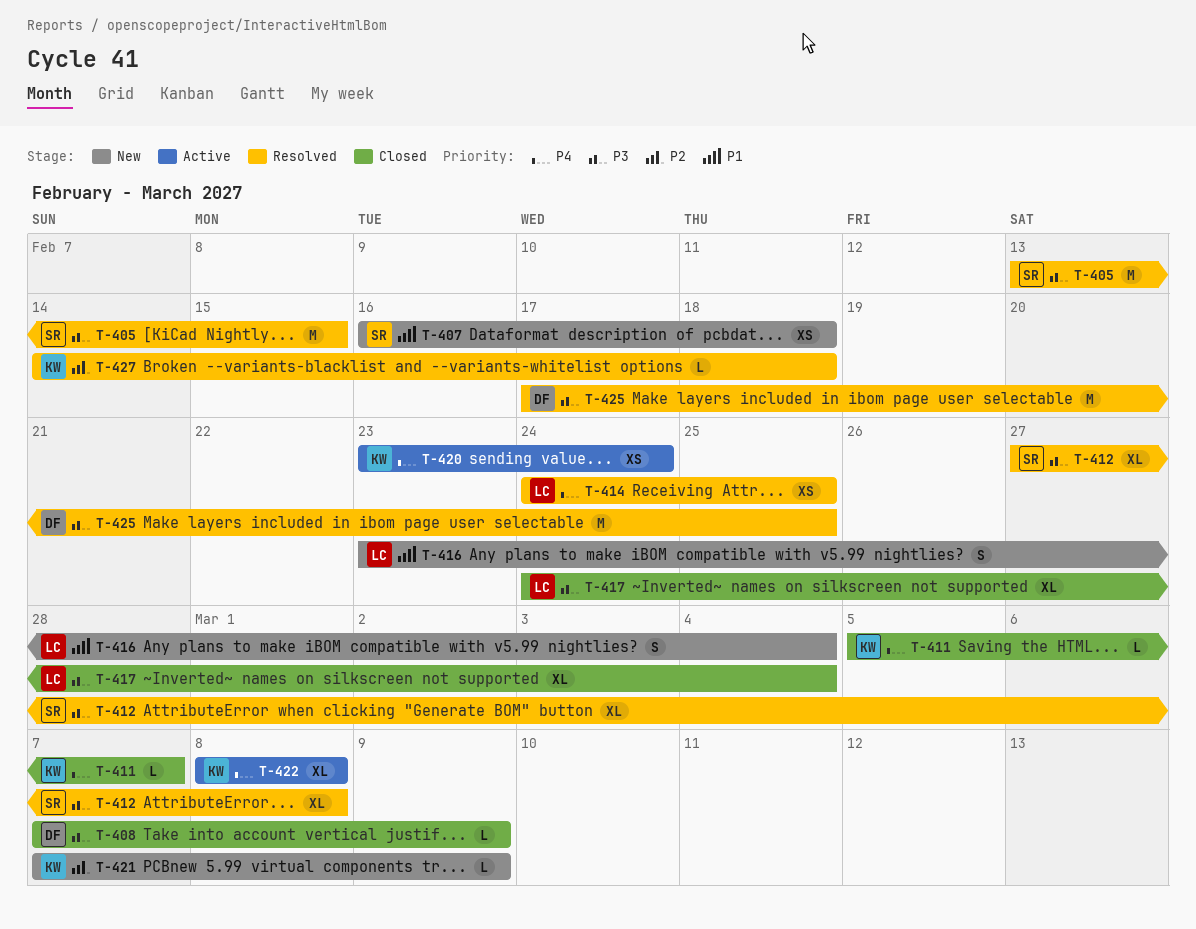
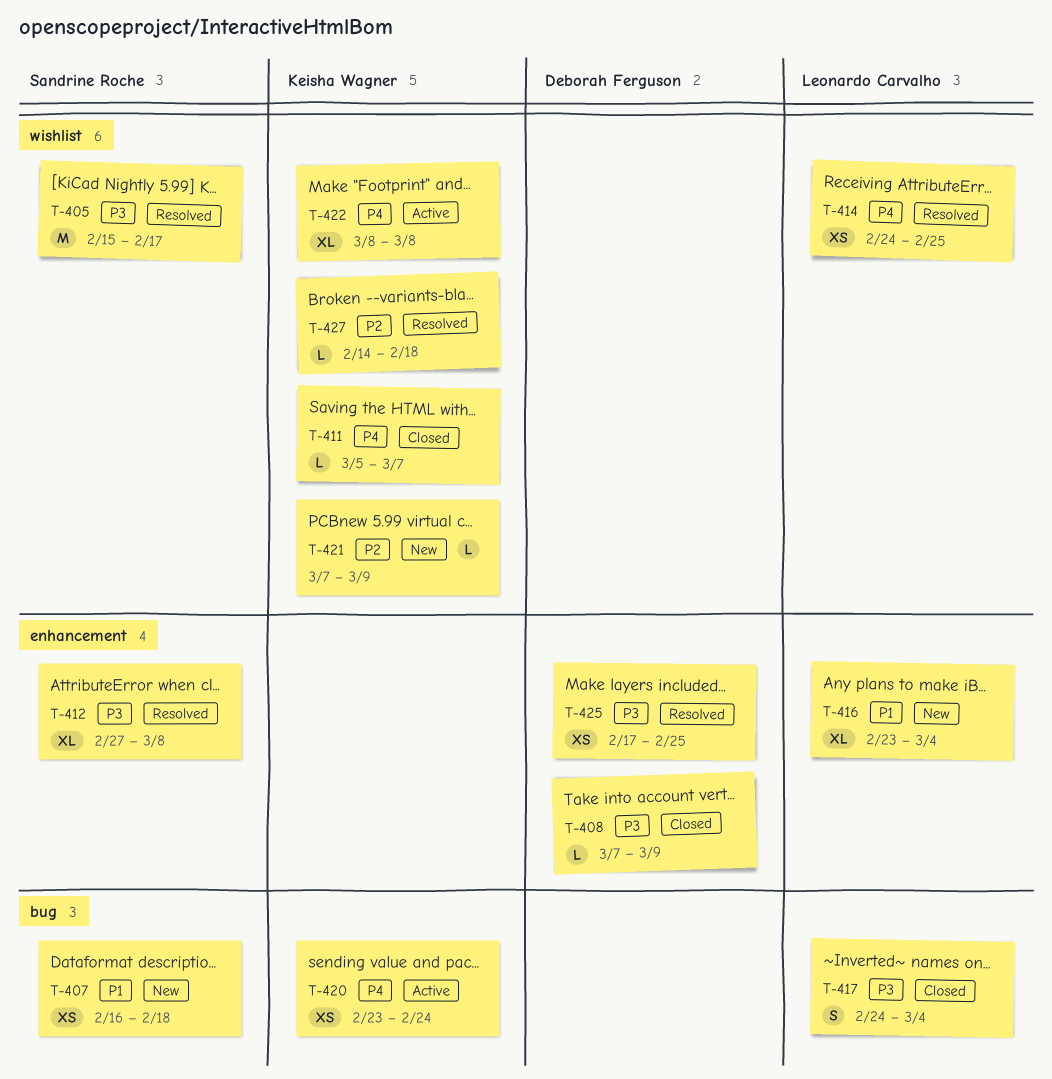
T-405, start: Feb 13 -> Feb 15
T-405, due: Feb 15 -> Feb 17
T-416, estimate: S -> XL
T-417, estimate: XL -> S
T-425, estimate: M -> XS

